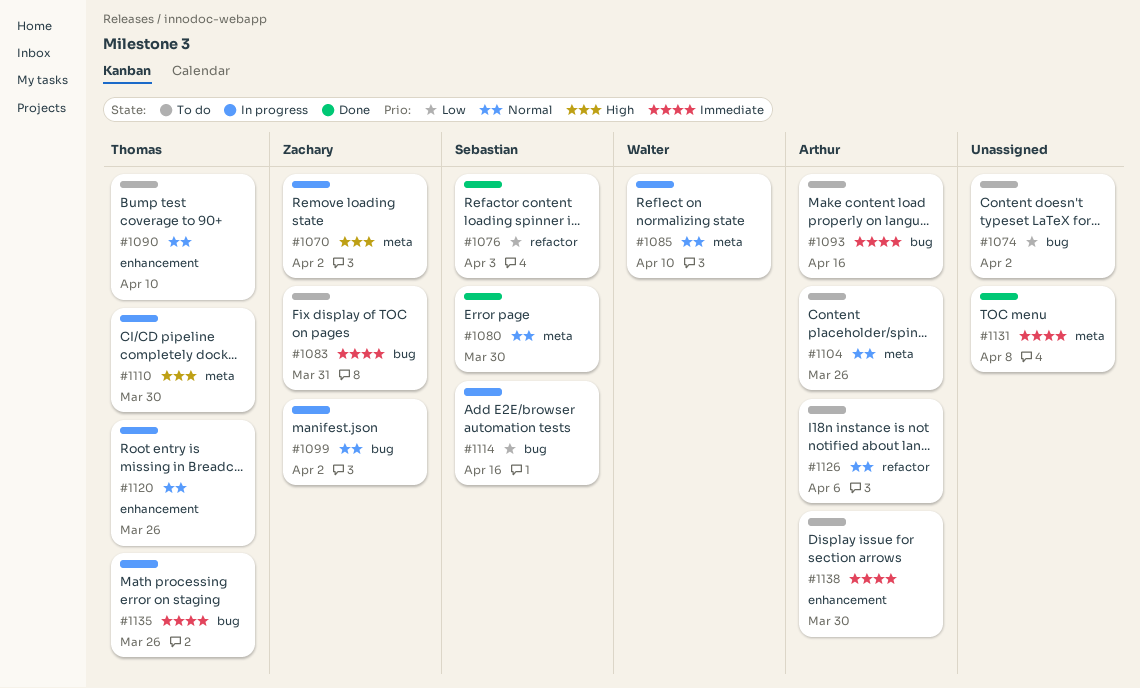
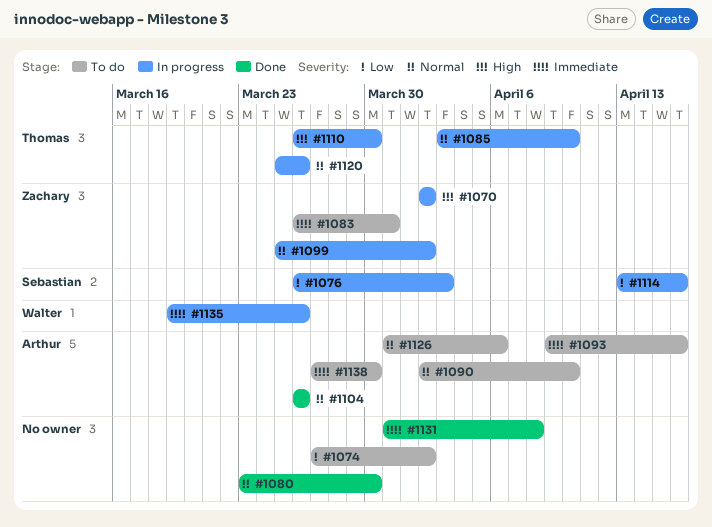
#1076, status: Done -> In progress
#1080, owner: Sebastian -> none
#1085, owner: Walter -> Thomas
#1090, owner: Thomas -> Arthur
#1104, status: To do -> Done
#1135, owner: Thomas -> Walter

